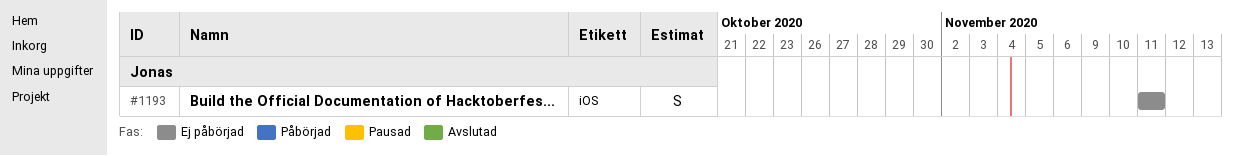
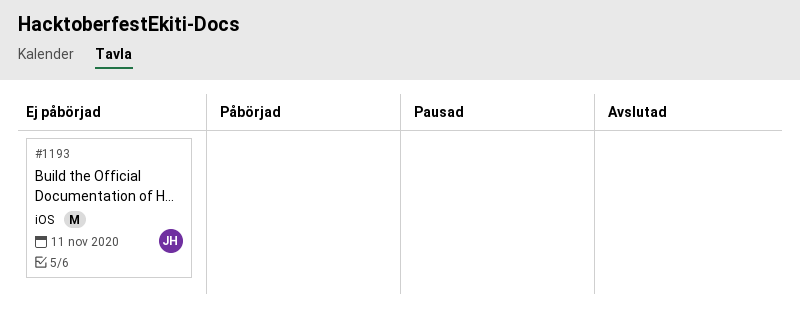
#1193, estimate: S -> M

